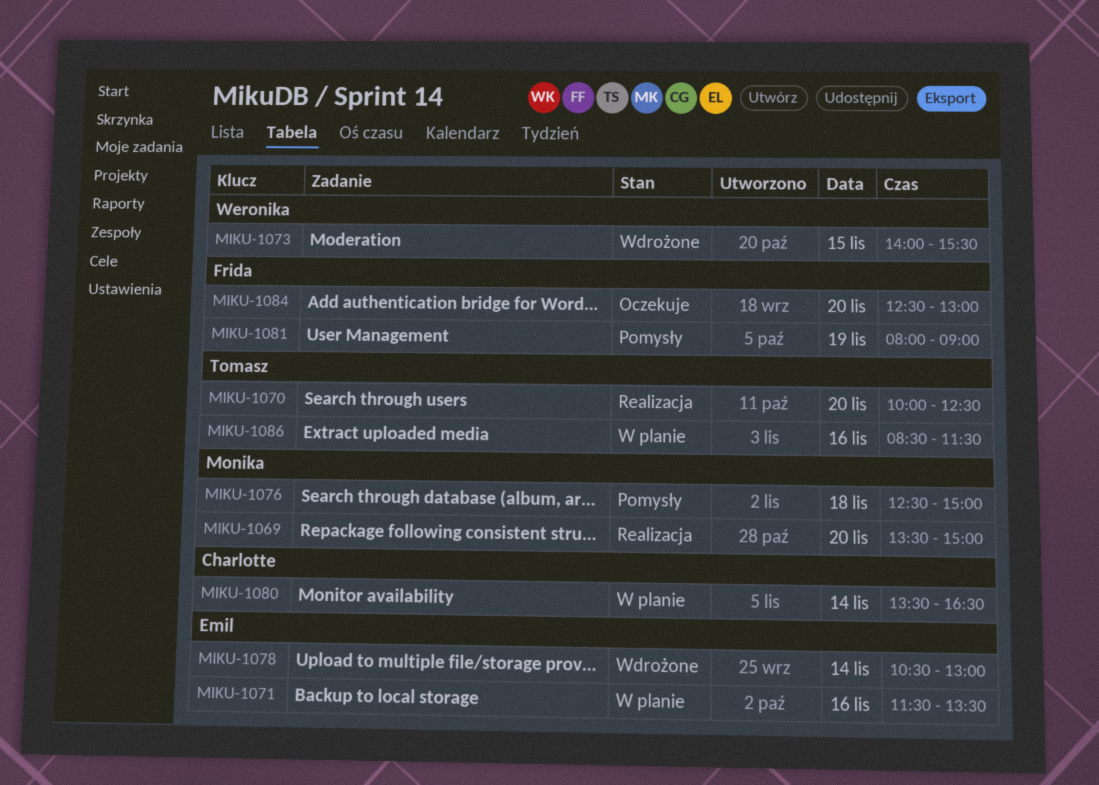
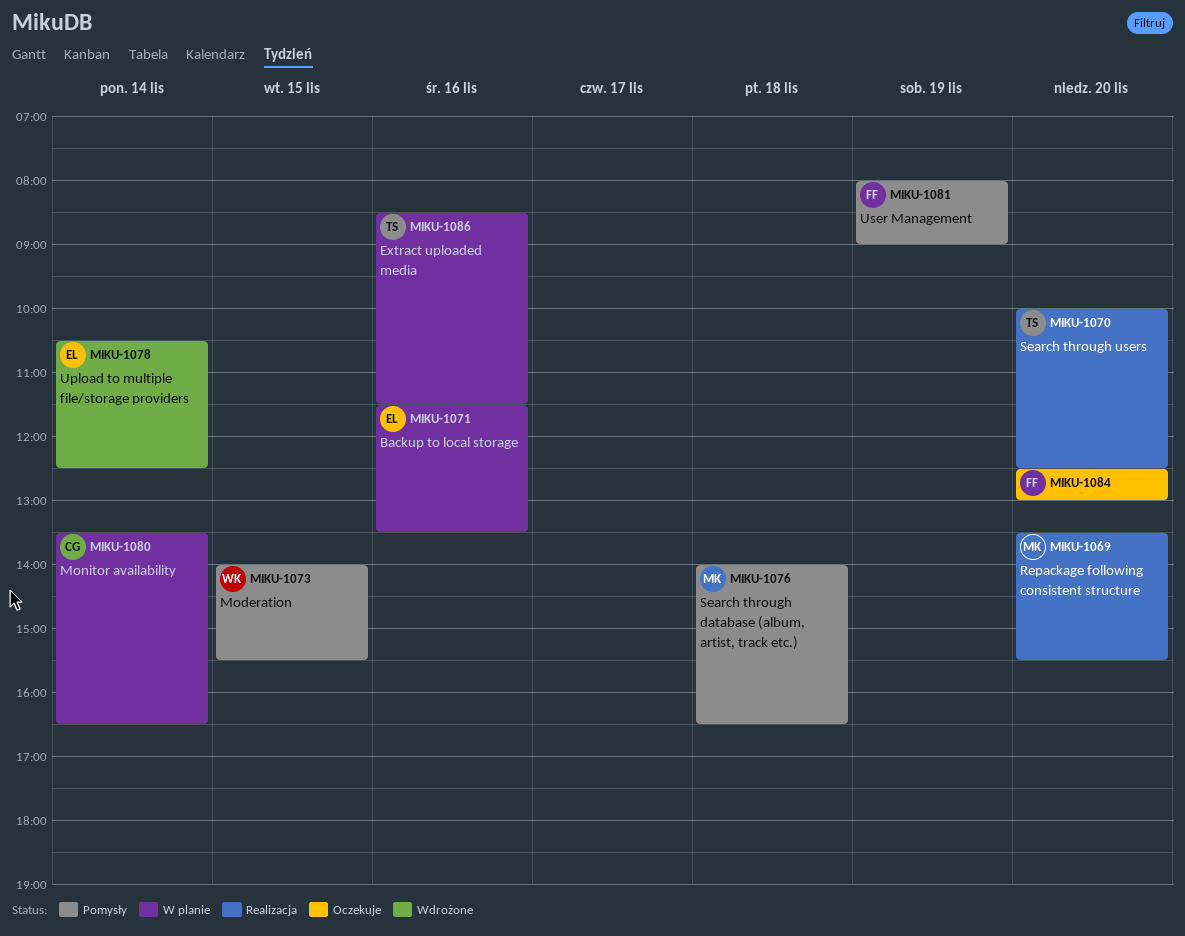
MIKU-1069, ends: 15:00 -> 15:30
MIKU-1073, status: Wdrożone -> Pomysły
MIKU-1076, begins: 12:30 -> 14:00
MIKU-1076, ends: 15:00 -> 16:30
MIKU-1078, ends: 13:00 -> 12:30

